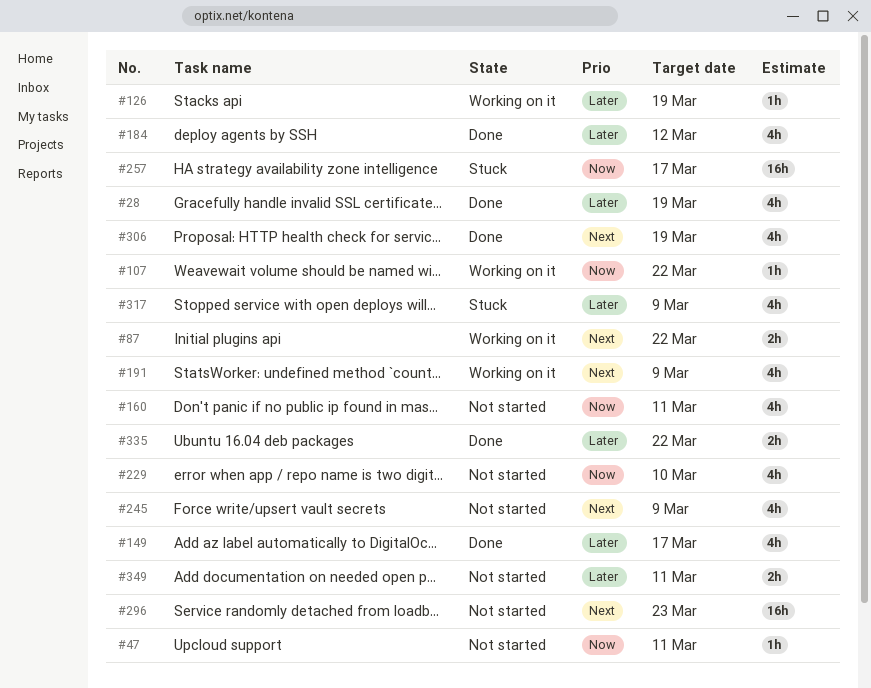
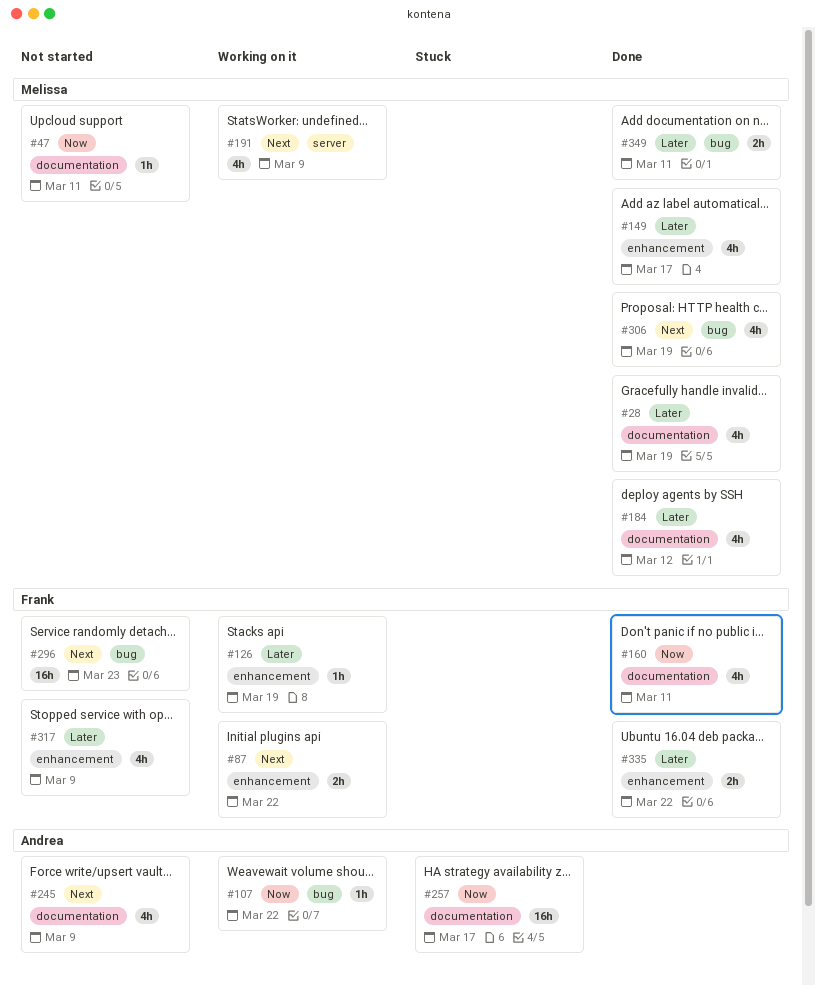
#160, status: Not started -> Done
#229: present -> none
#317, status: Stuck -> Not started
#349, status: Not started -> Done

